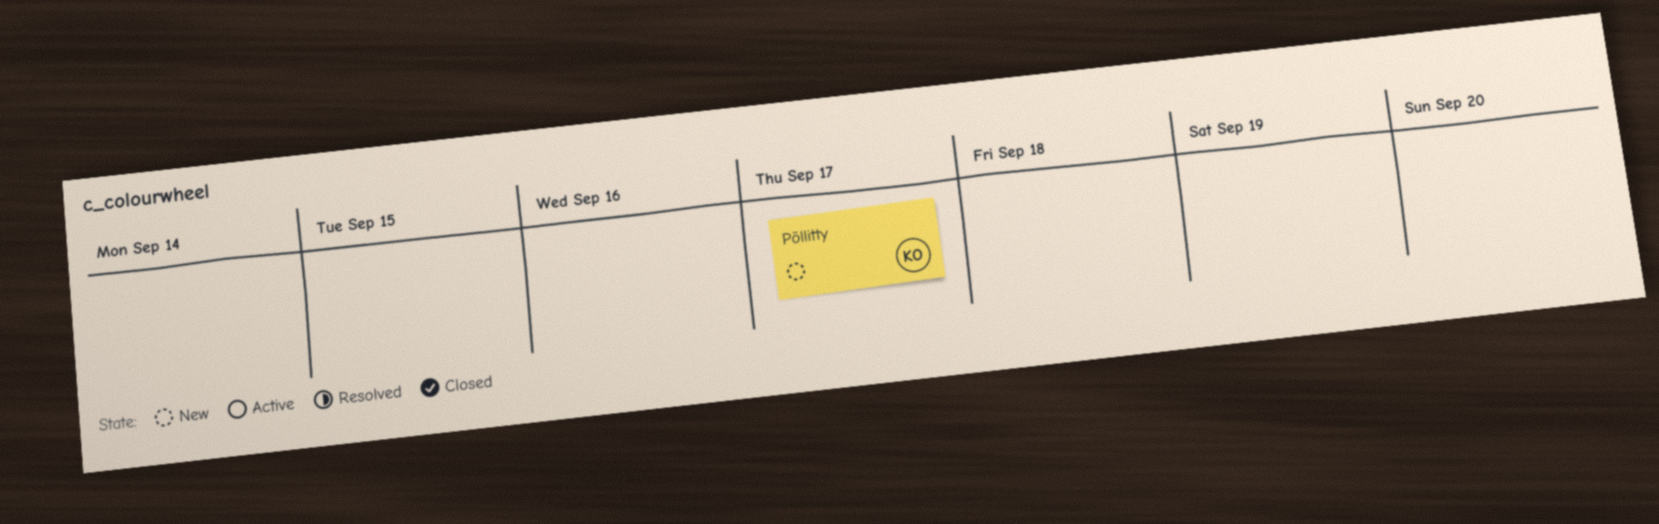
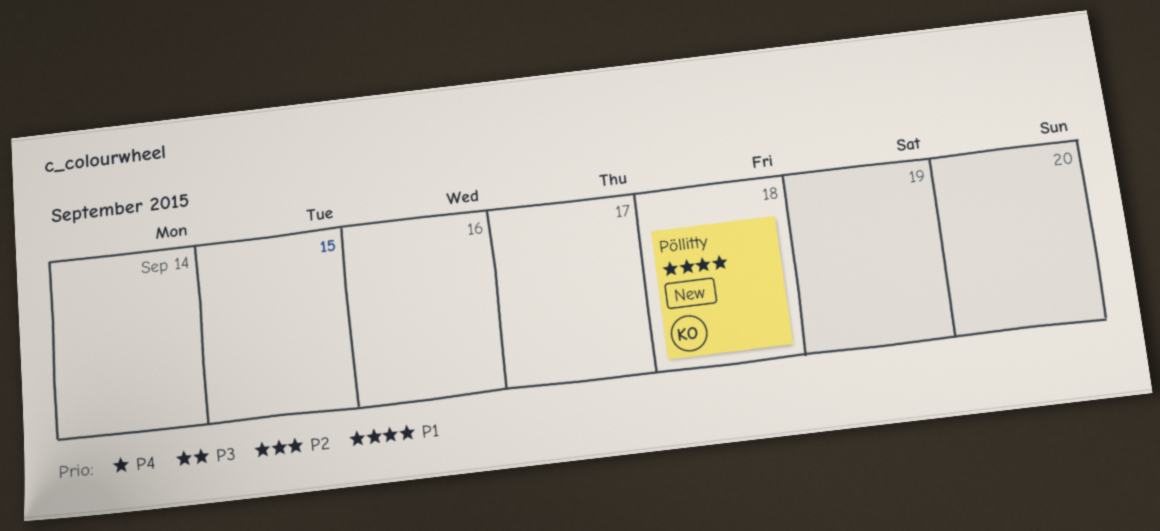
Pöllitty, due: Sep 17 -> Sep 18

